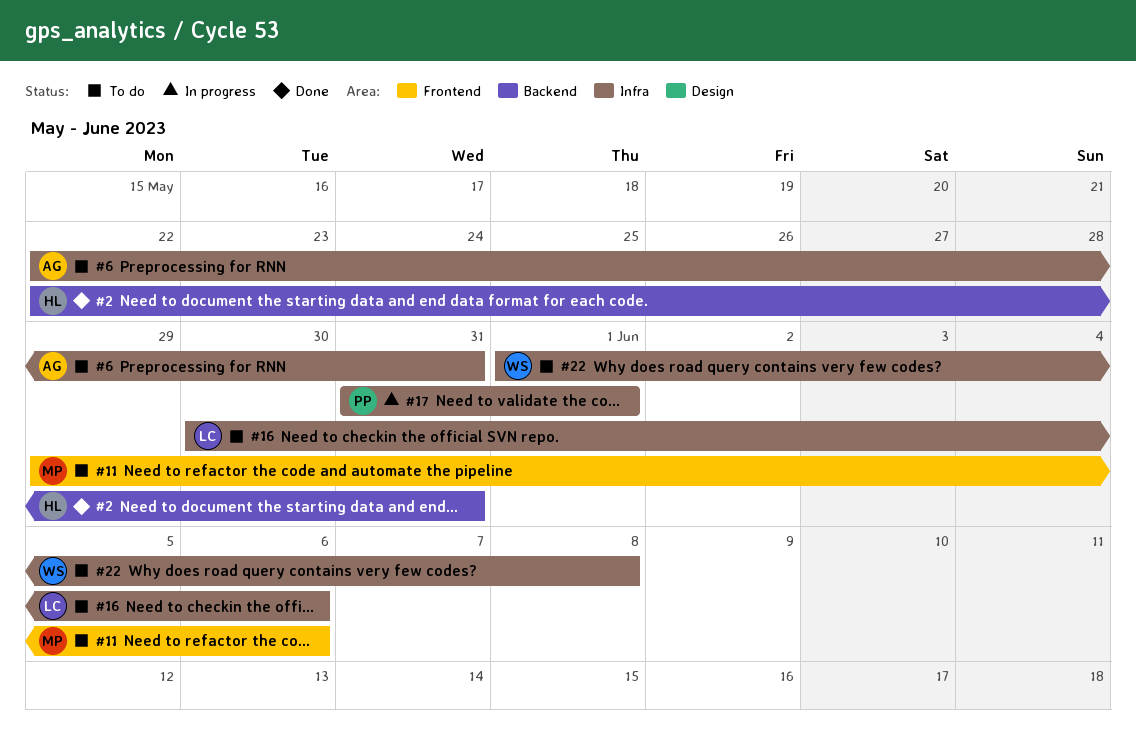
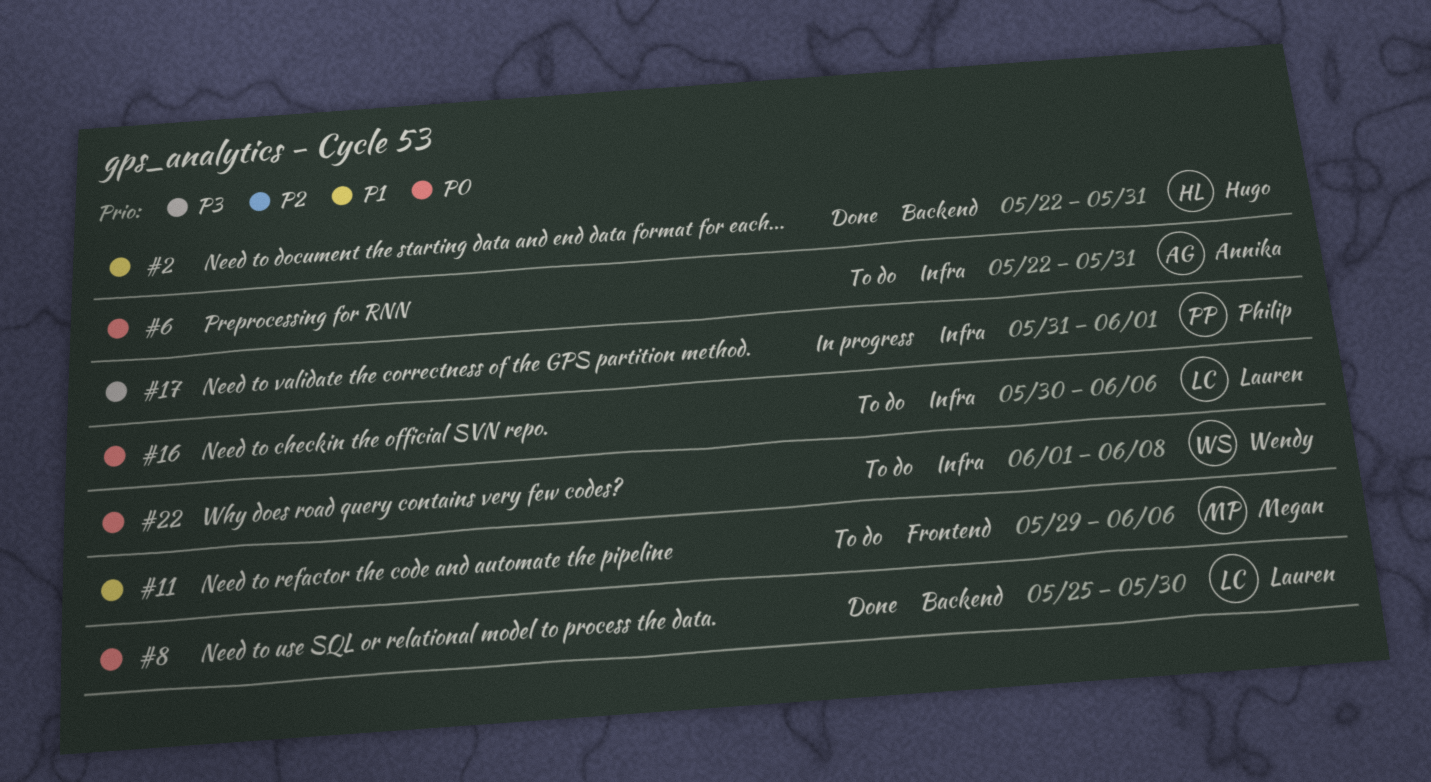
#8: none -> present

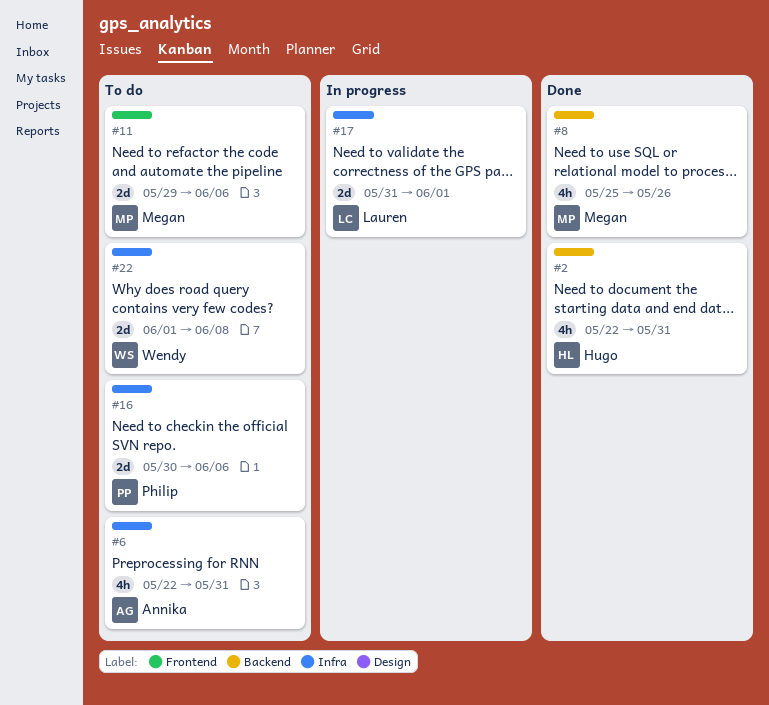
#8, owner: Lauren -> Megan
#8, due: May 30 -> May 26
#16, owner: Lauren -> Philip
#17, owner: Philip -> Lauren

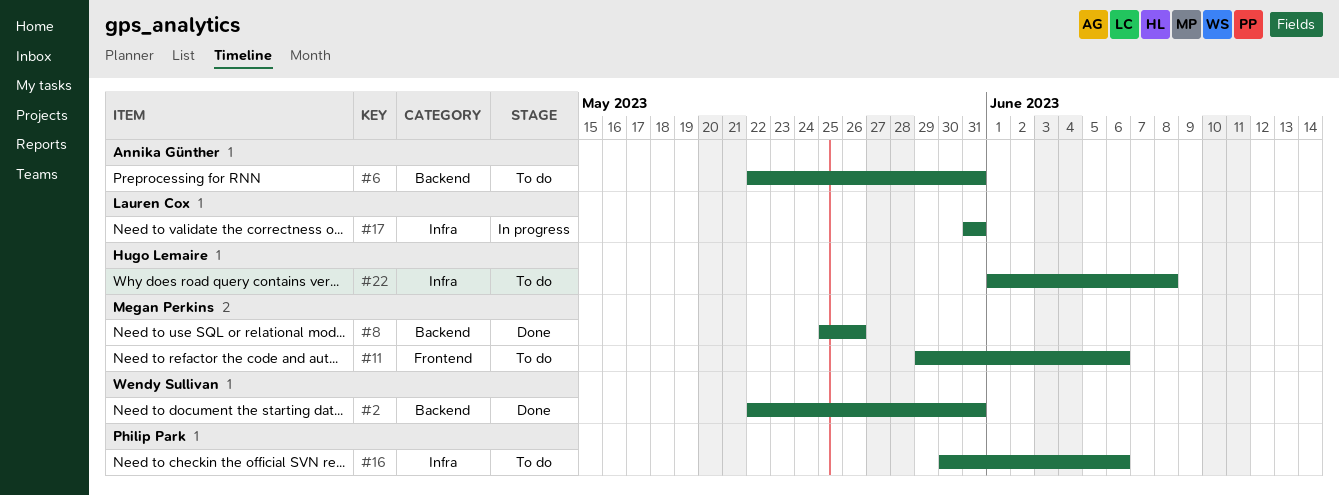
#2, owner: Hugo Lemaire -> Wendy Sullivan
#6, label: Infra -> Backend
#17, due: Jun 1 -> May 31
#22, owner: Wendy Sullivan -> Hugo Lemaire

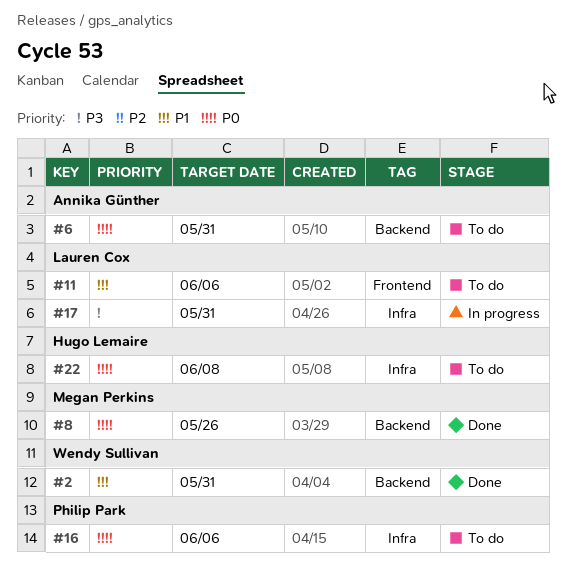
#11, owner: Megan Perkins -> Lauren Cox

